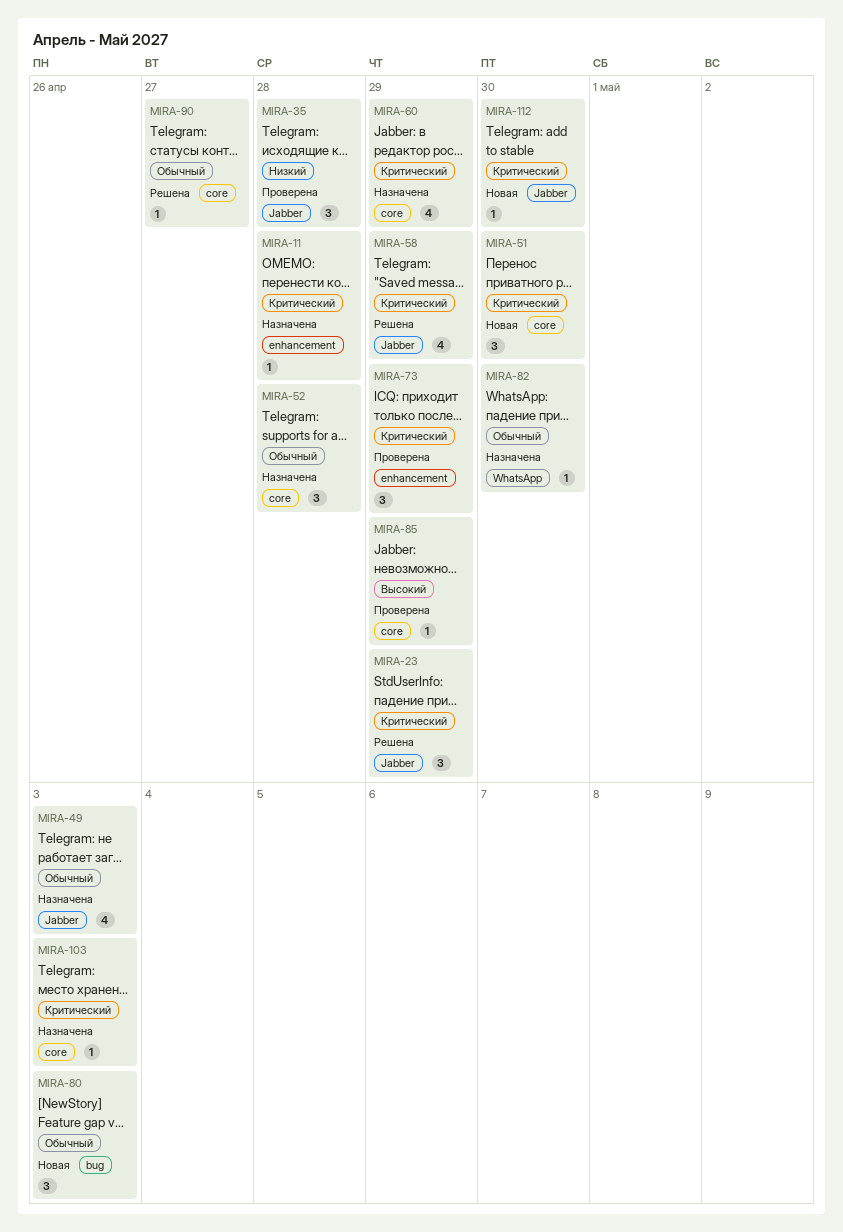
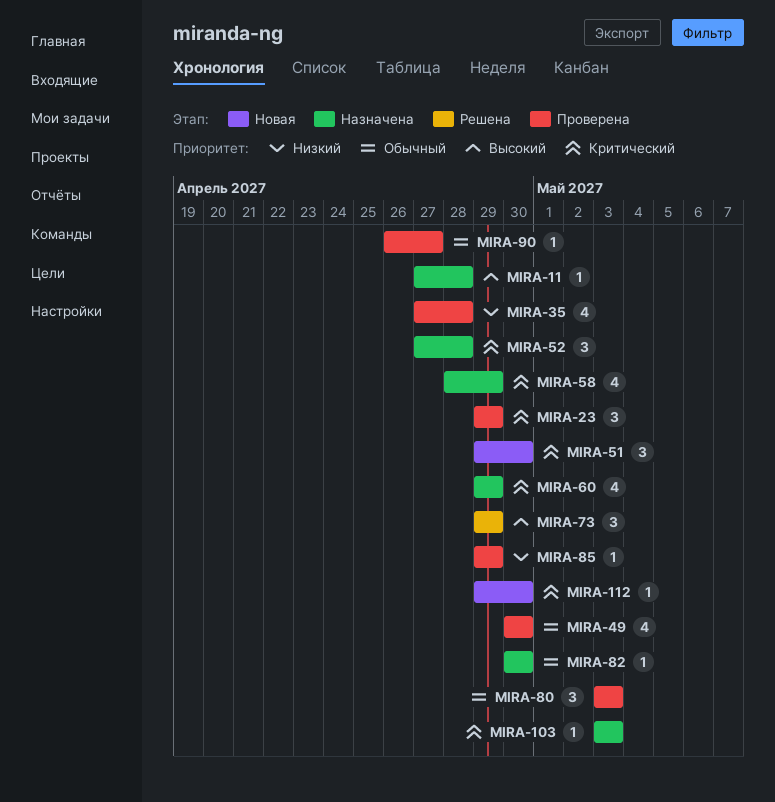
MIRA-11, priority: Критический -> Высокий
MIRA-23, status: Решена -> Проверена
MIRA-35, estimate: 3 -> 4
MIRA-49, status: Назначена -> Проверена
MIRA-49, due: May 3 -> Apr 30
MIRA-52, priority: Обычный -> Критический
MIRA-58, status: Решена -> Назначена
MIRA-73, status: Проверена -> Решена
MIRA-73, priority: Критический -> Высокий
MIRA-80, status: Новая -> Проверена
MIRA-85, priority: Высокий -> Низкий
MIRA-90, status: Решена -> Проверена

